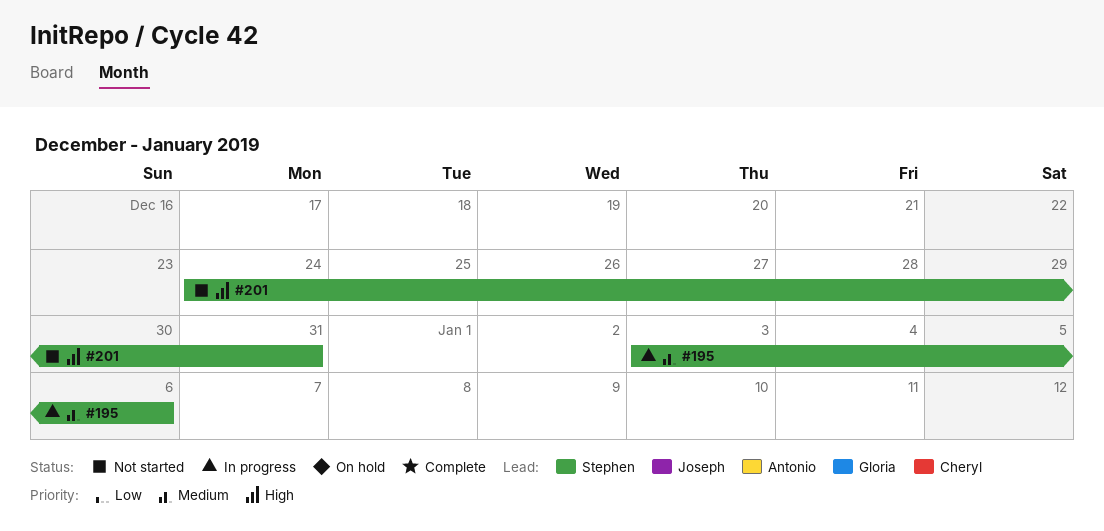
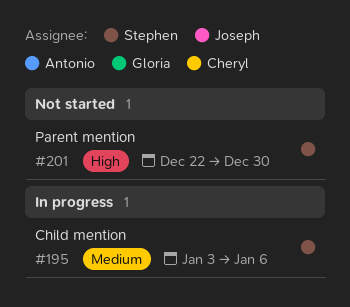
#201, start: Dec 24 -> Dec 22
#201, due: Dec 31 -> Dec 30

